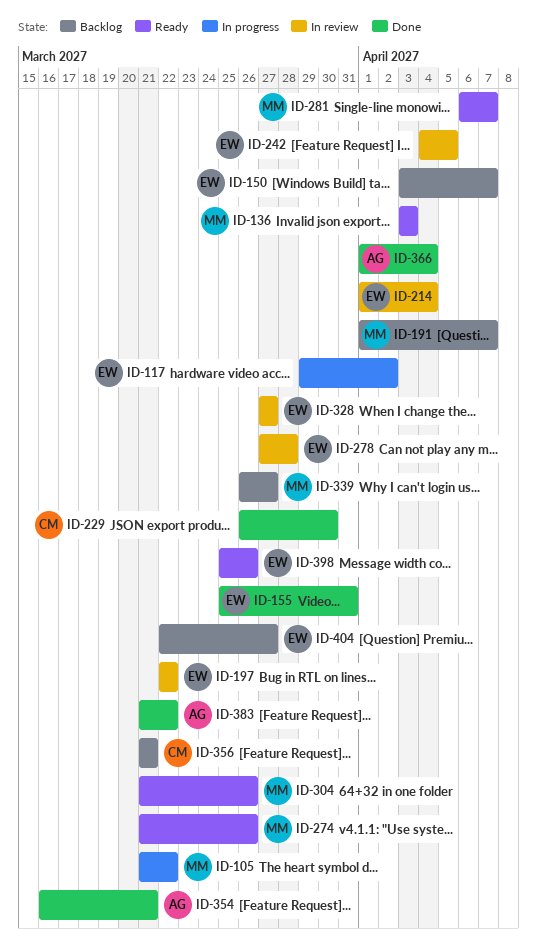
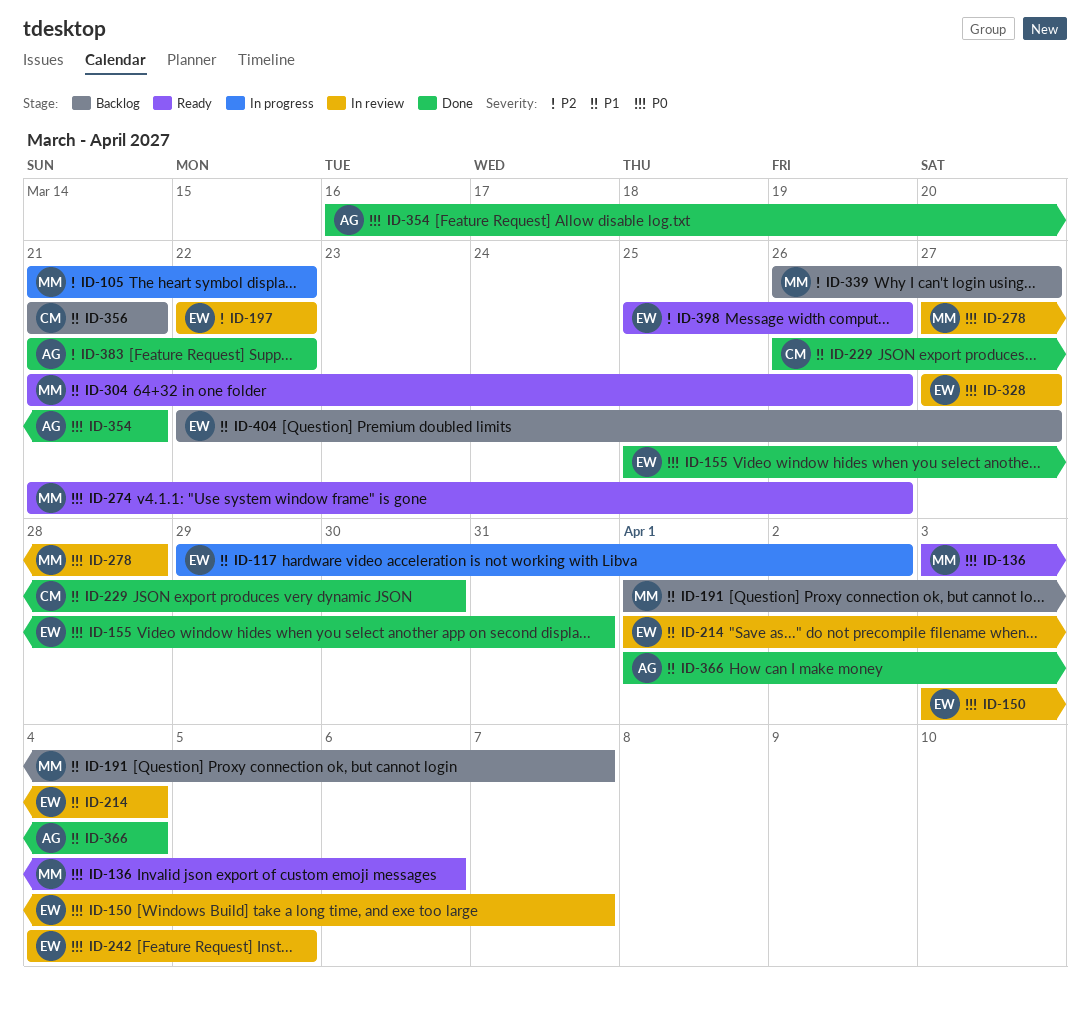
ID-136, due: Apr 3 -> Apr 6
ID-150, status: Backlog -> In review
ID-278, owner: EW -> MM
ID-281: present -> none

